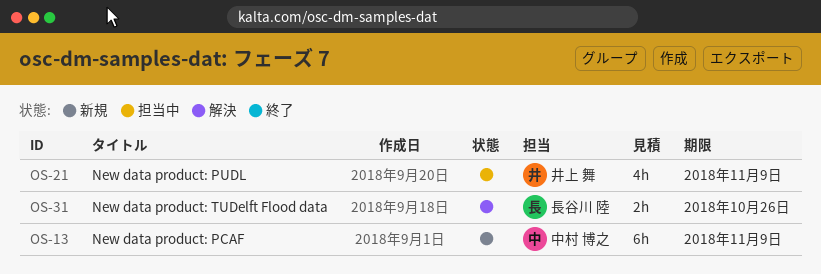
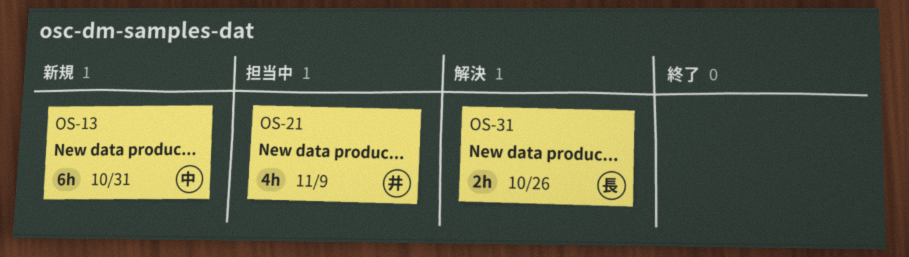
OS-13, due: Nov 9 -> Oct 31

